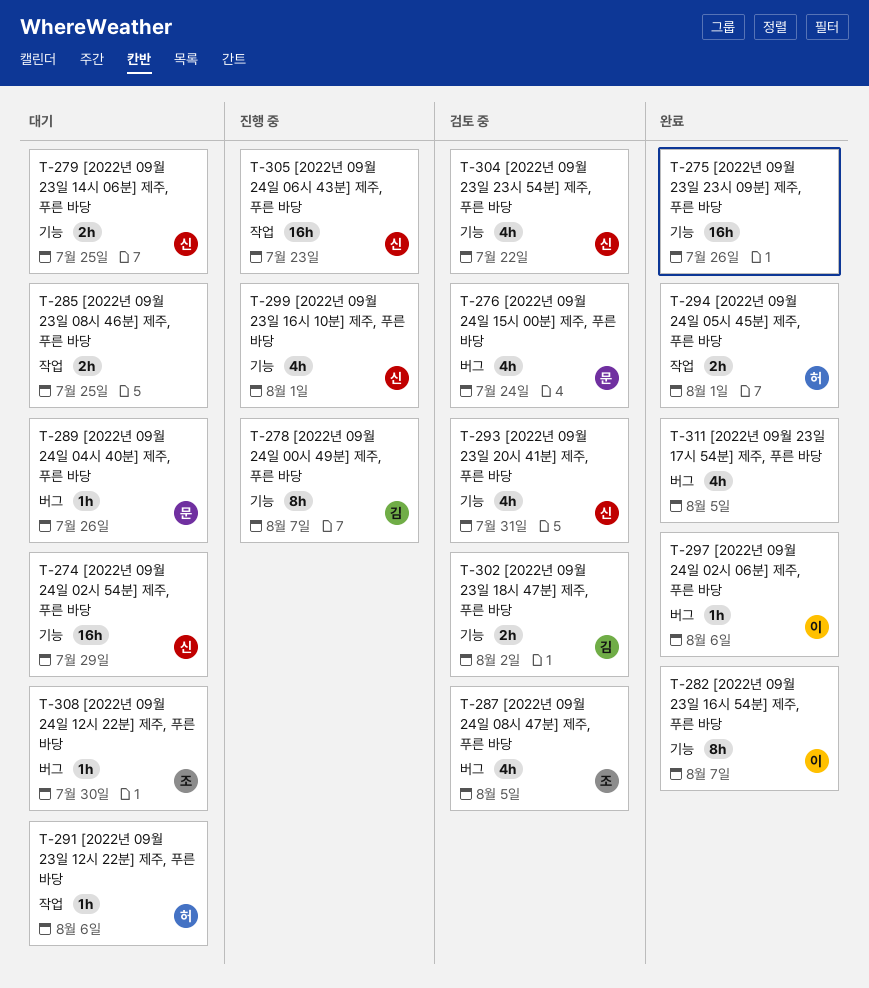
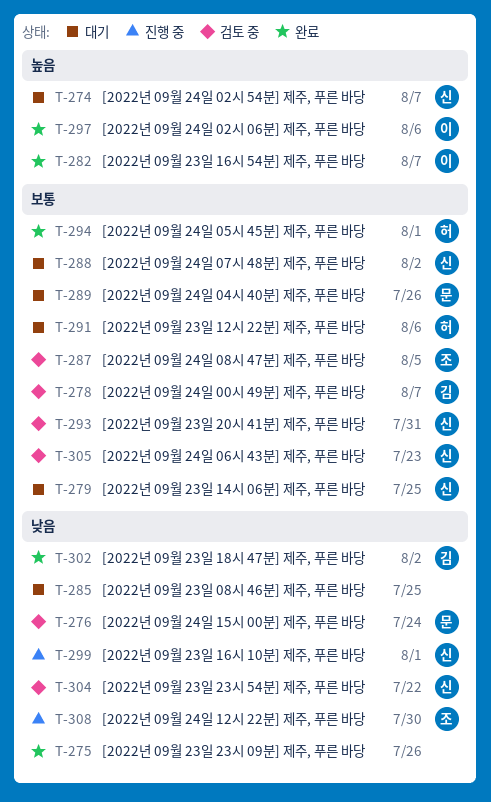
T-274, due: Jul 29 -> Aug 7
T-278, status: 진행 중 -> 검토 중
T-288: none -> present
T-302, status: 검토 중 -> 완료
T-305, status: 진행 중 -> 검토 중
T-308, status: 대기 -> 진행 중
T-311: present -> none

